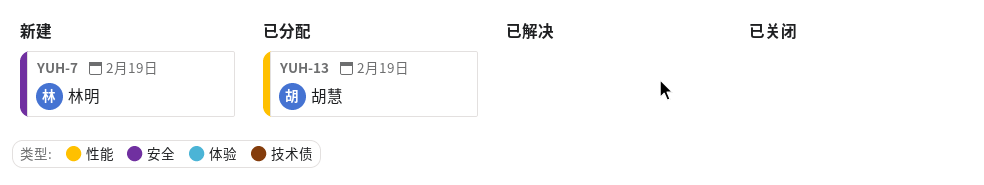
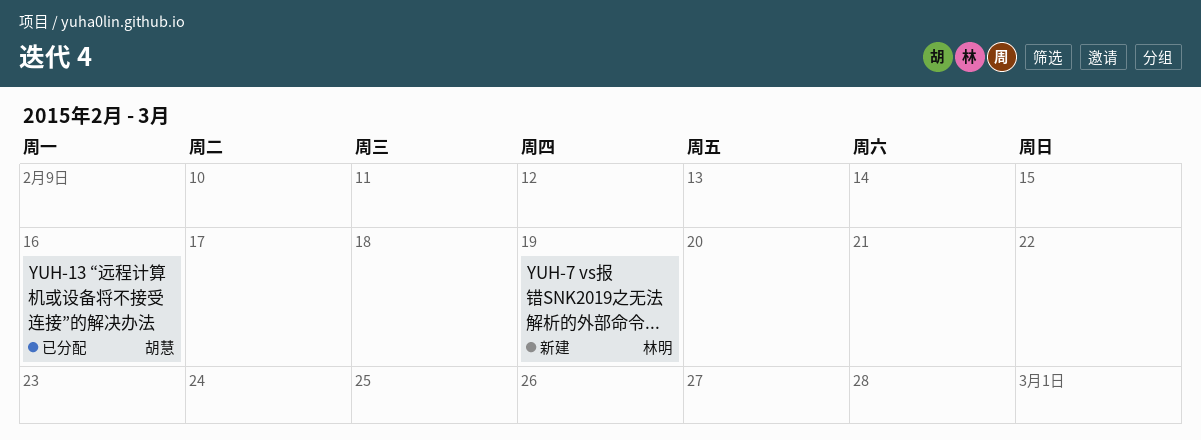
YUH-13, due: Feb 19 -> Feb 16

